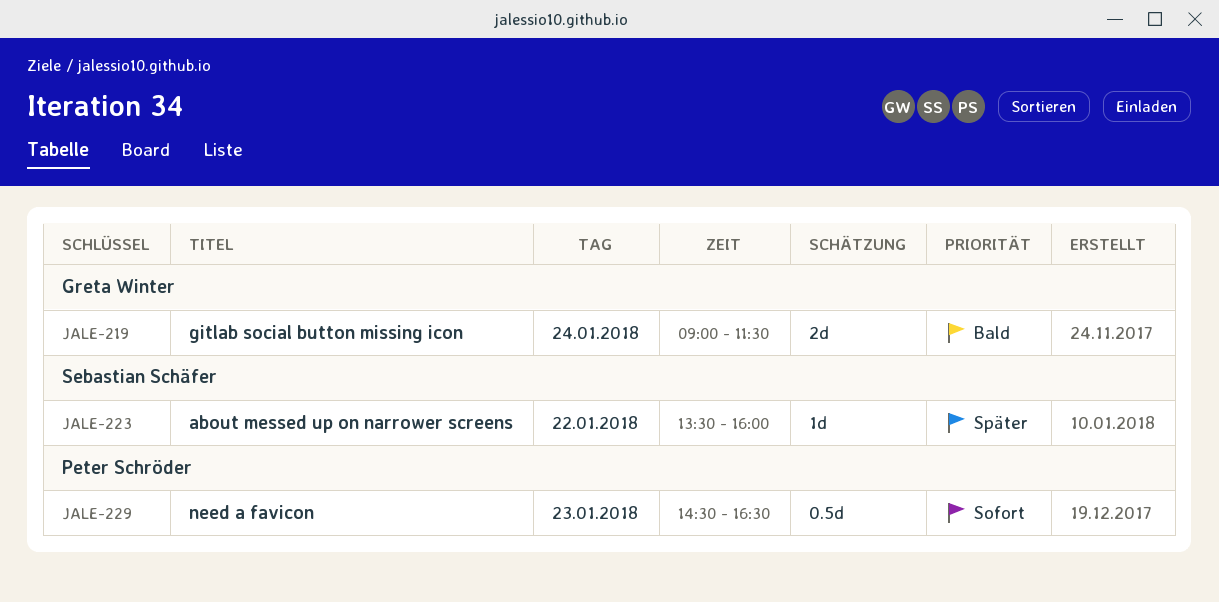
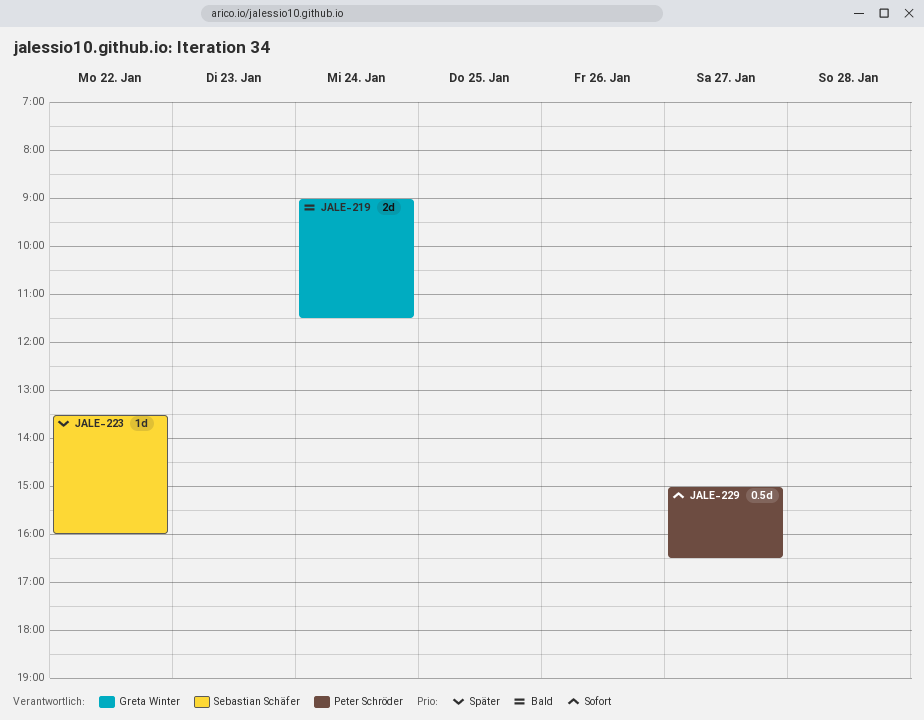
JALE-229, day: Jan 23 -> Jan 27
JALE-229, begins: 14:30 -> 15:00

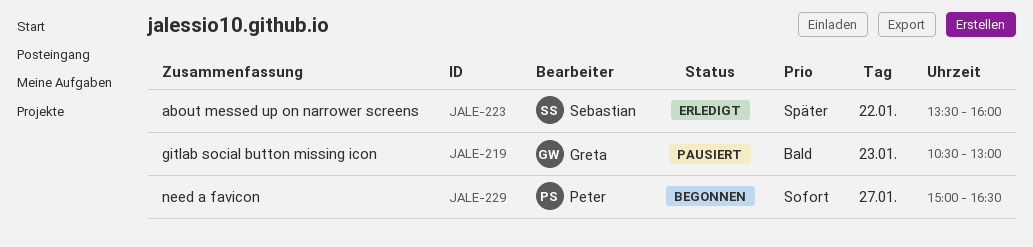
JALE-219, day: Jan 24 -> Jan 23
JALE-219, begins: 09:00 -> 10:30
JALE-219, ends: 11:30 -> 13:00

